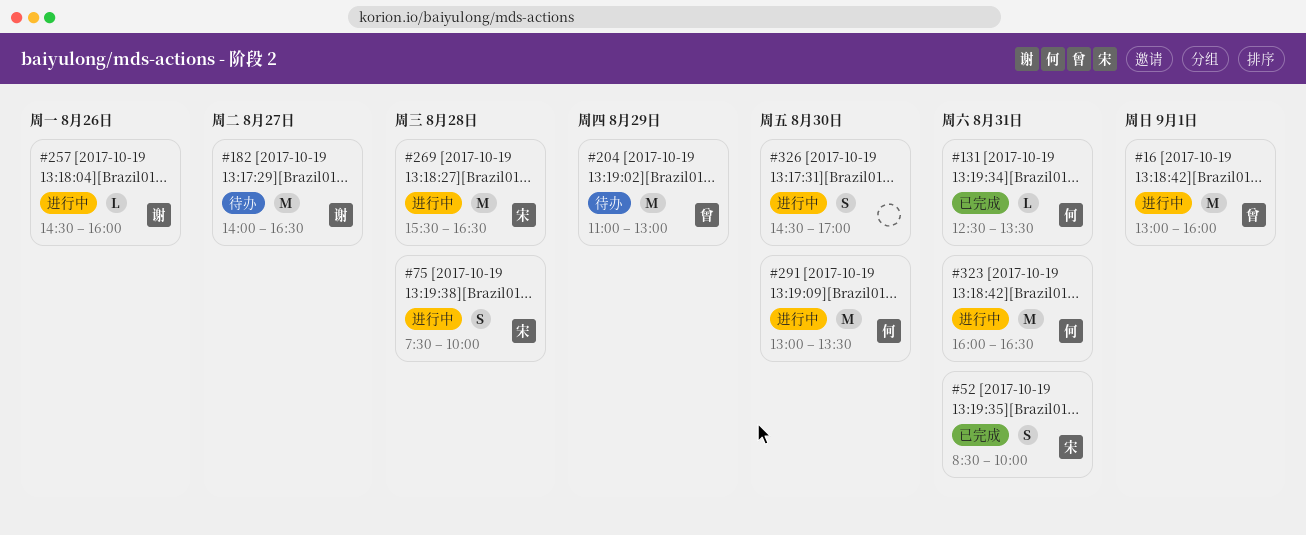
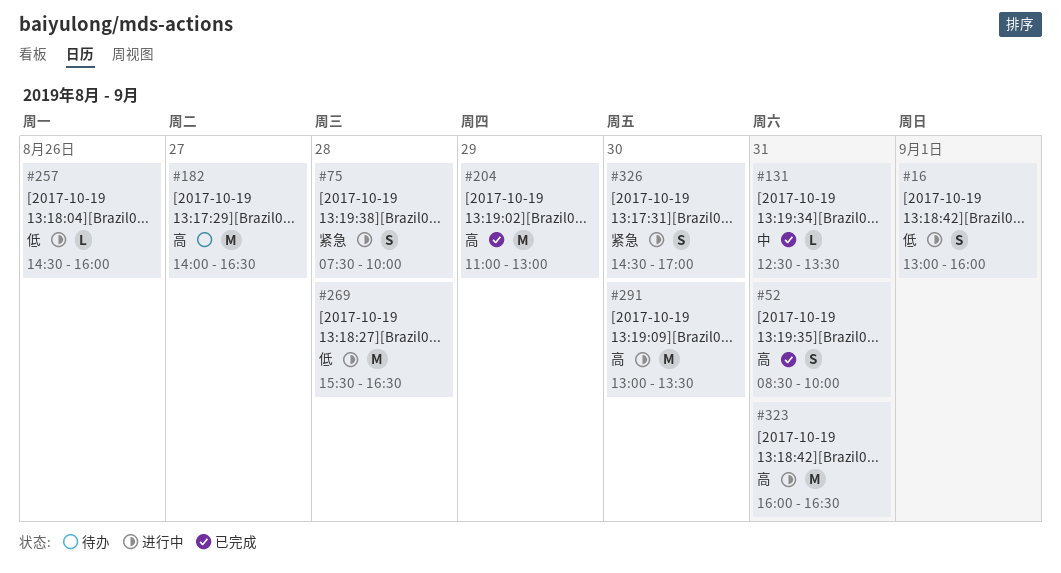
#16, estimate: M -> S
#204, status: 待办 -> 已完成

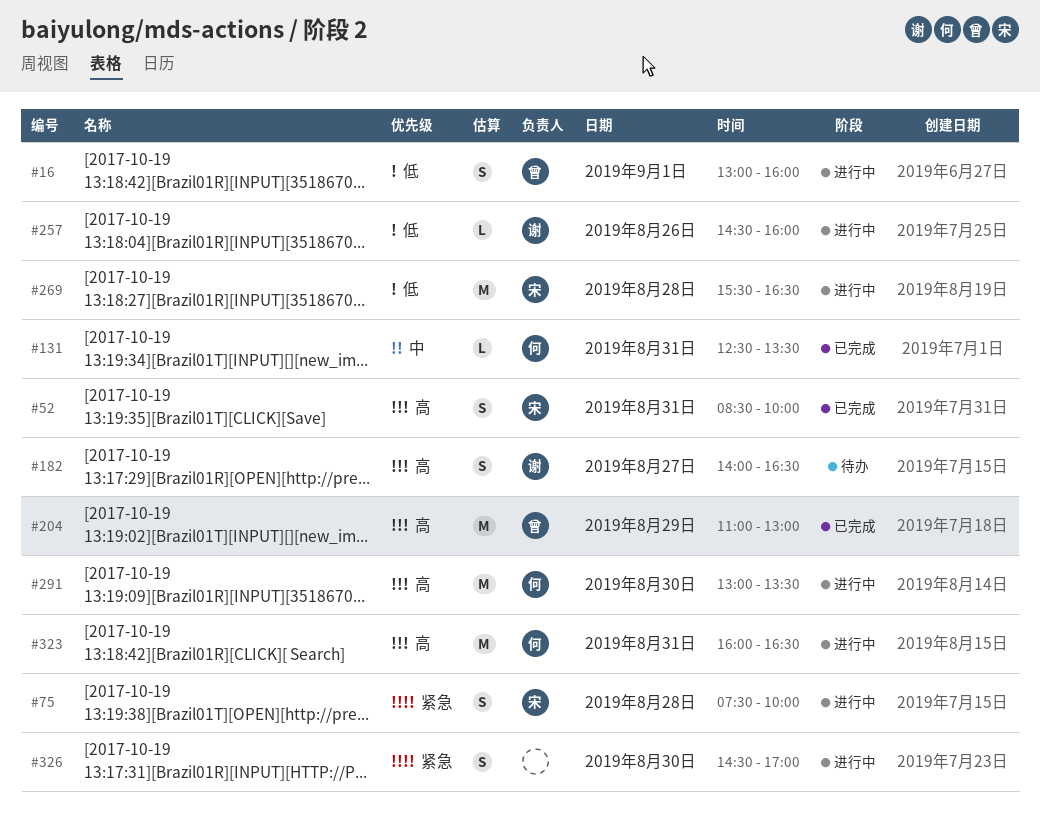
#182, estimate: M -> S

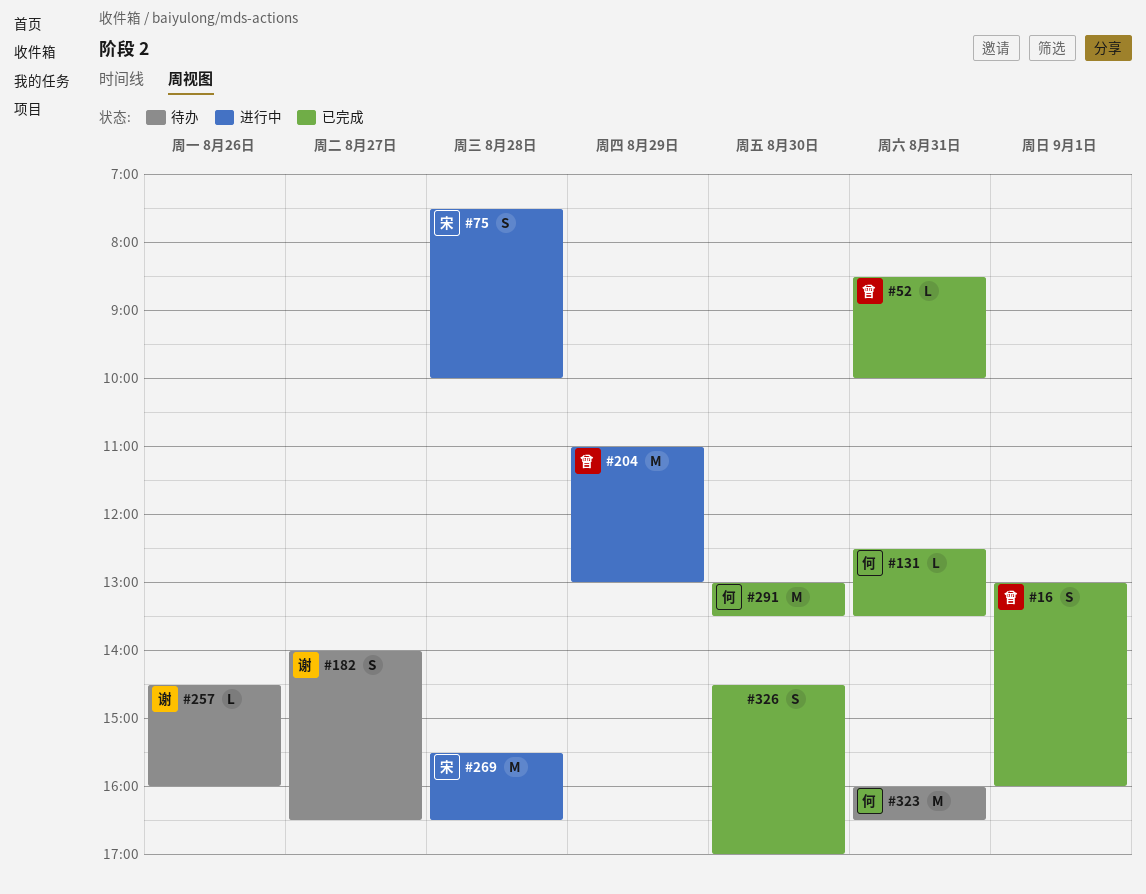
#16, status: 进行中 -> 已完成
#52, owner: 宋 -> 曾
#52, estimate: S -> L
#204, status: 已完成 -> 进行中
#257, status: 进行中 -> 待办
#291, status: 进行中 -> 已完成
#323, status: 进行中 -> 待办
#326, status: 进行中 -> 已完成

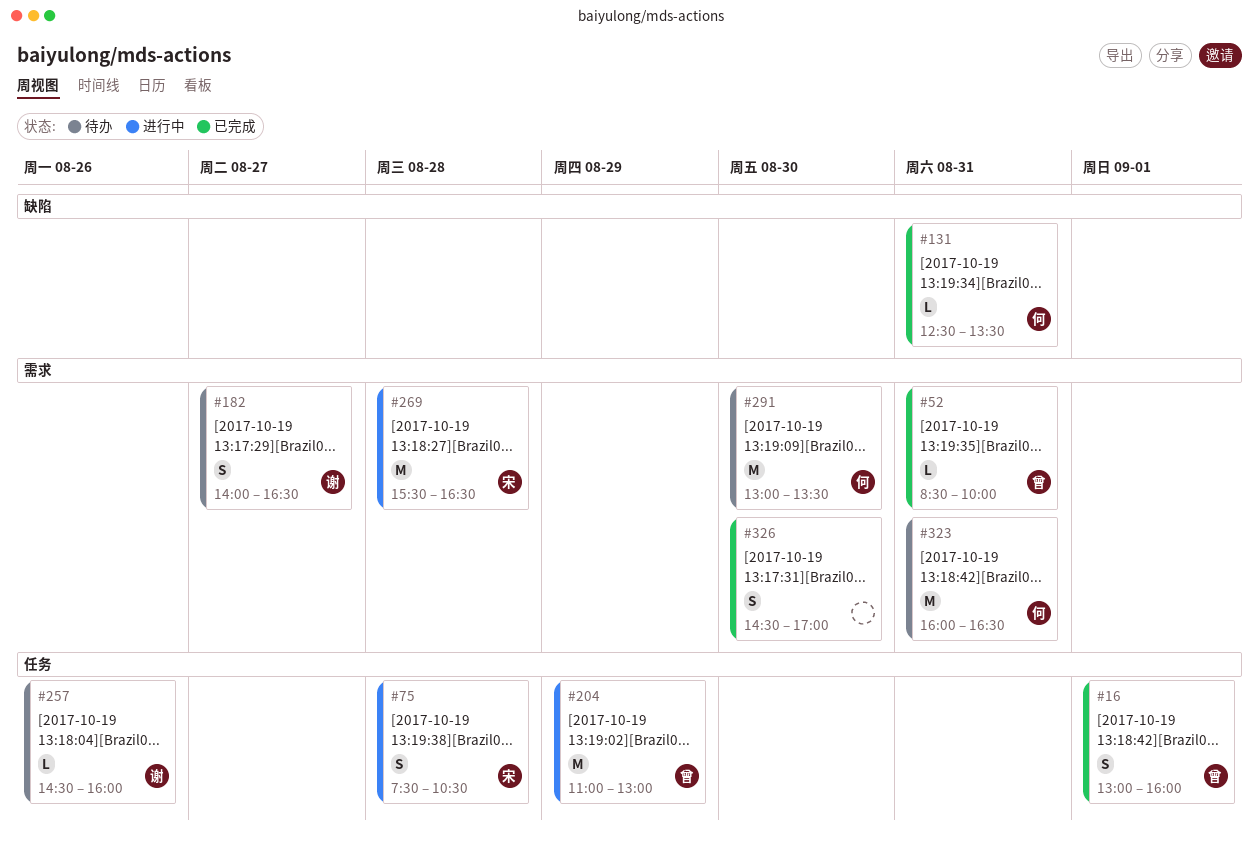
#75, ends: 10:00 -> 10:30
#291, status: 已完成 -> 待办

